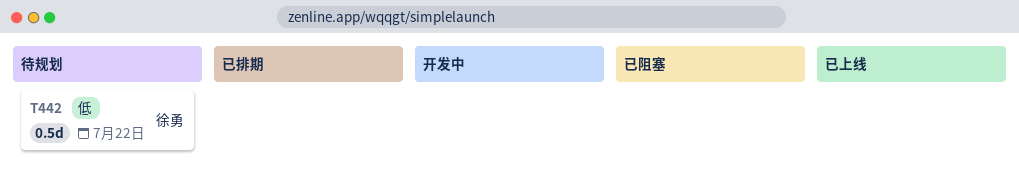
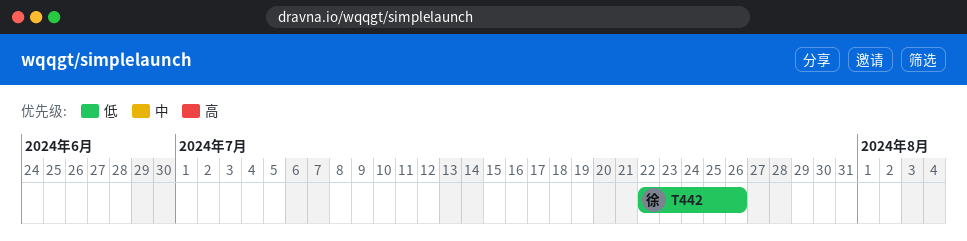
T442, due: Jul 22 -> Jul 26

